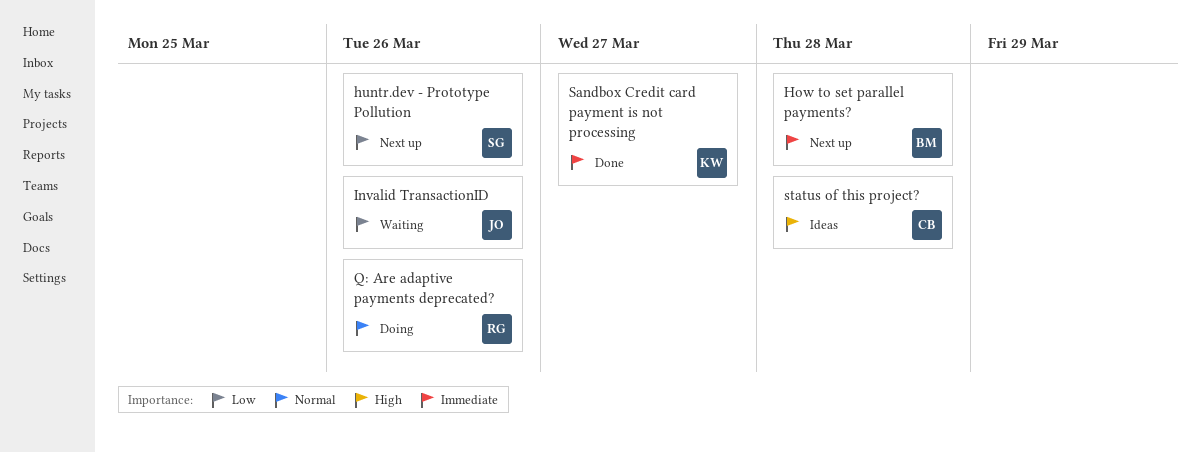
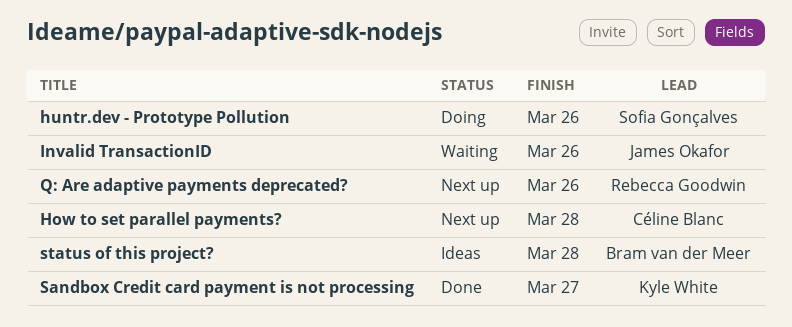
How to set parallel payments?, owner: Bram van der Meer -> Céline Blanc
huntr.dev - Prototype Pollution, status: Next up -> Doing
Q: Are adaptive payments deprecated?, status: Doing -> Next up
status of this project?, owner: Céline Blanc -> Bram van der Meer

